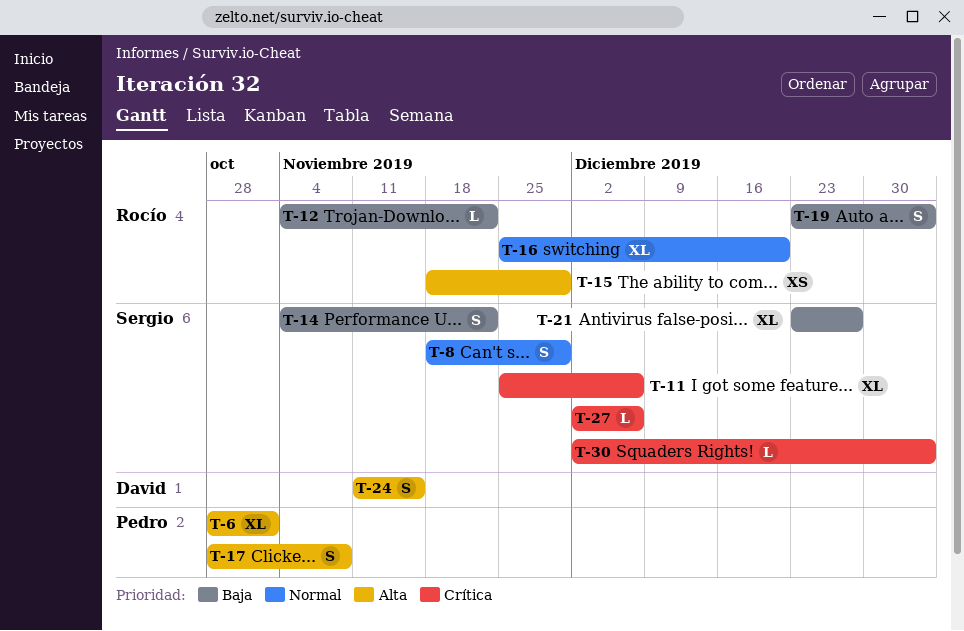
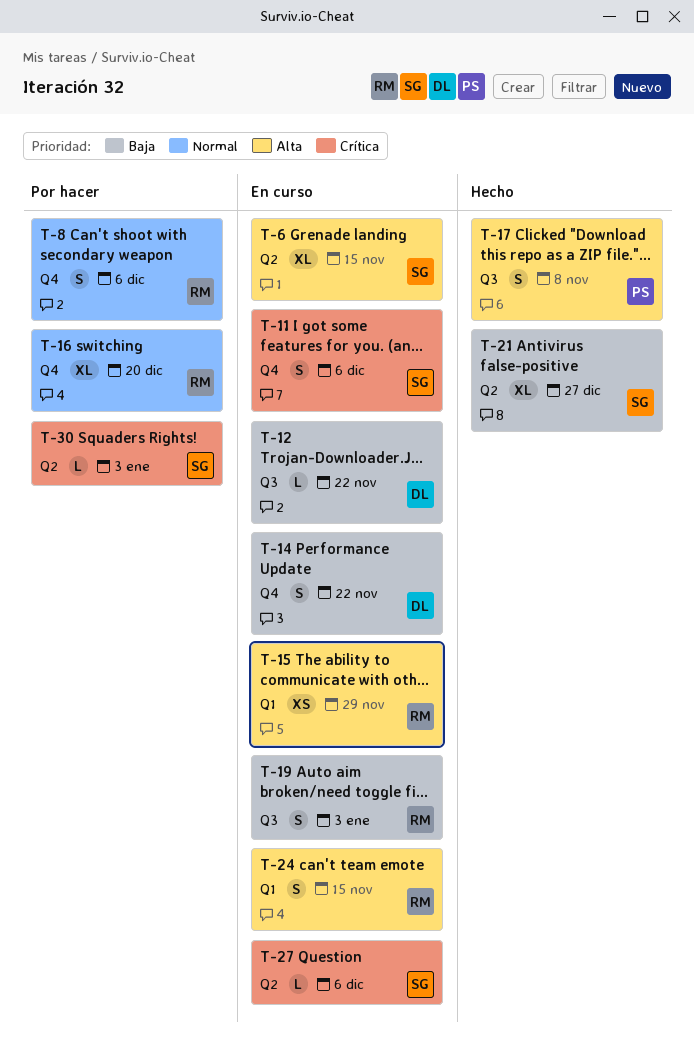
T-6, owner: Pedro -> Sergio
T-6, due: Nov 1 -> Nov 15
T-8, owner: Sergio -> Rocío
T-8, due: Nov 29 -> Dec 6
T-11, estimate: XL -> S
T-12, owner: Rocío -> David
T-14, owner: Sergio -> David
T-24, owner: David -> Rocío

